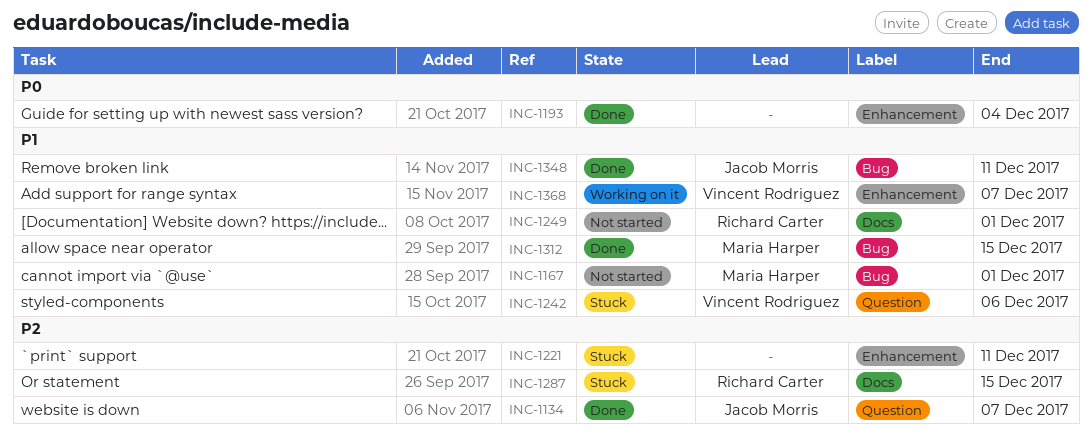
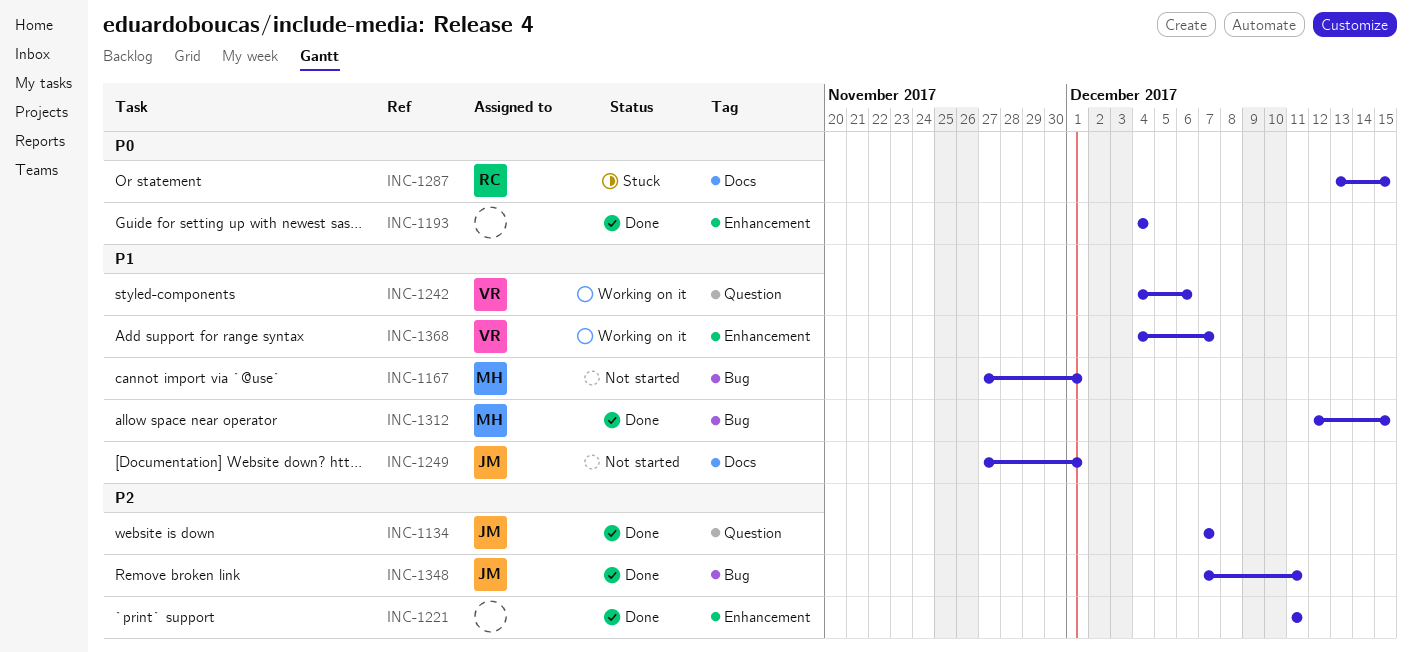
INC-1221, status: Stuck -> Done
INC-1242, status: Stuck -> Working on it
INC-1249, owner: Richard Carter -> Jacob Morris
INC-1287, priority: P2 -> P0
INC-1348, priority: P1 -> P2

